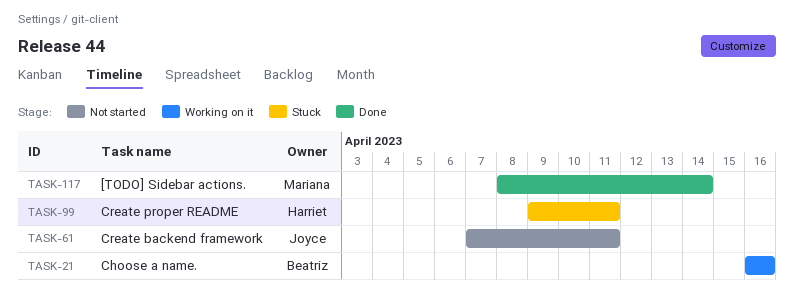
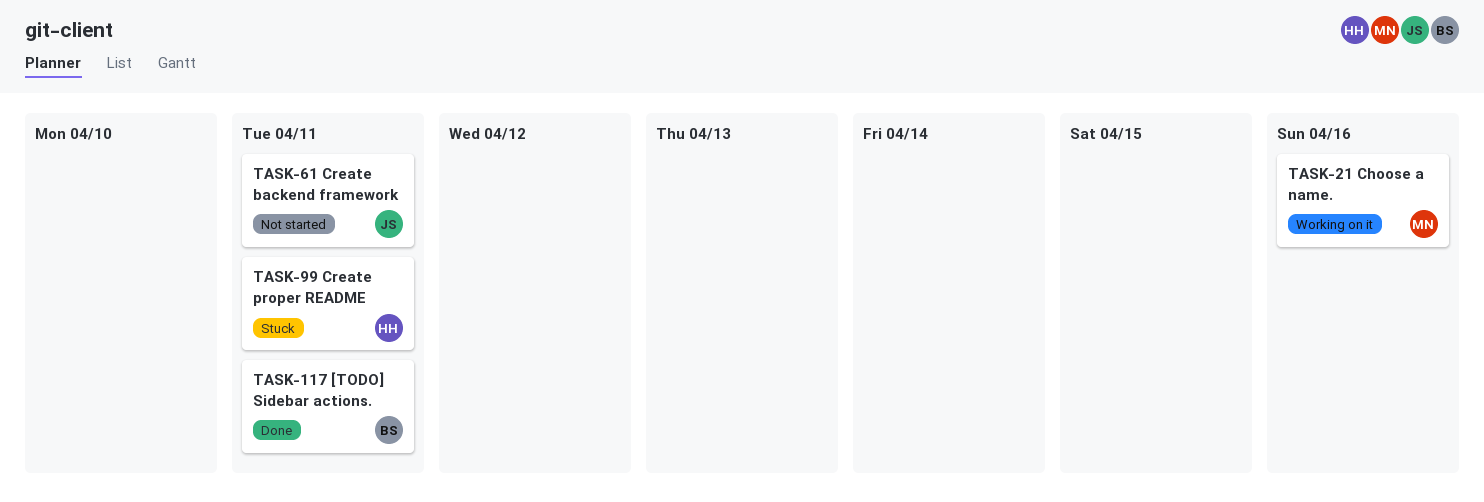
TASK-21, owner: Beatriz -> Mariana
TASK-117, owner: Mariana -> Beatriz
TASK-117, due: Apr 14 -> Apr 11

